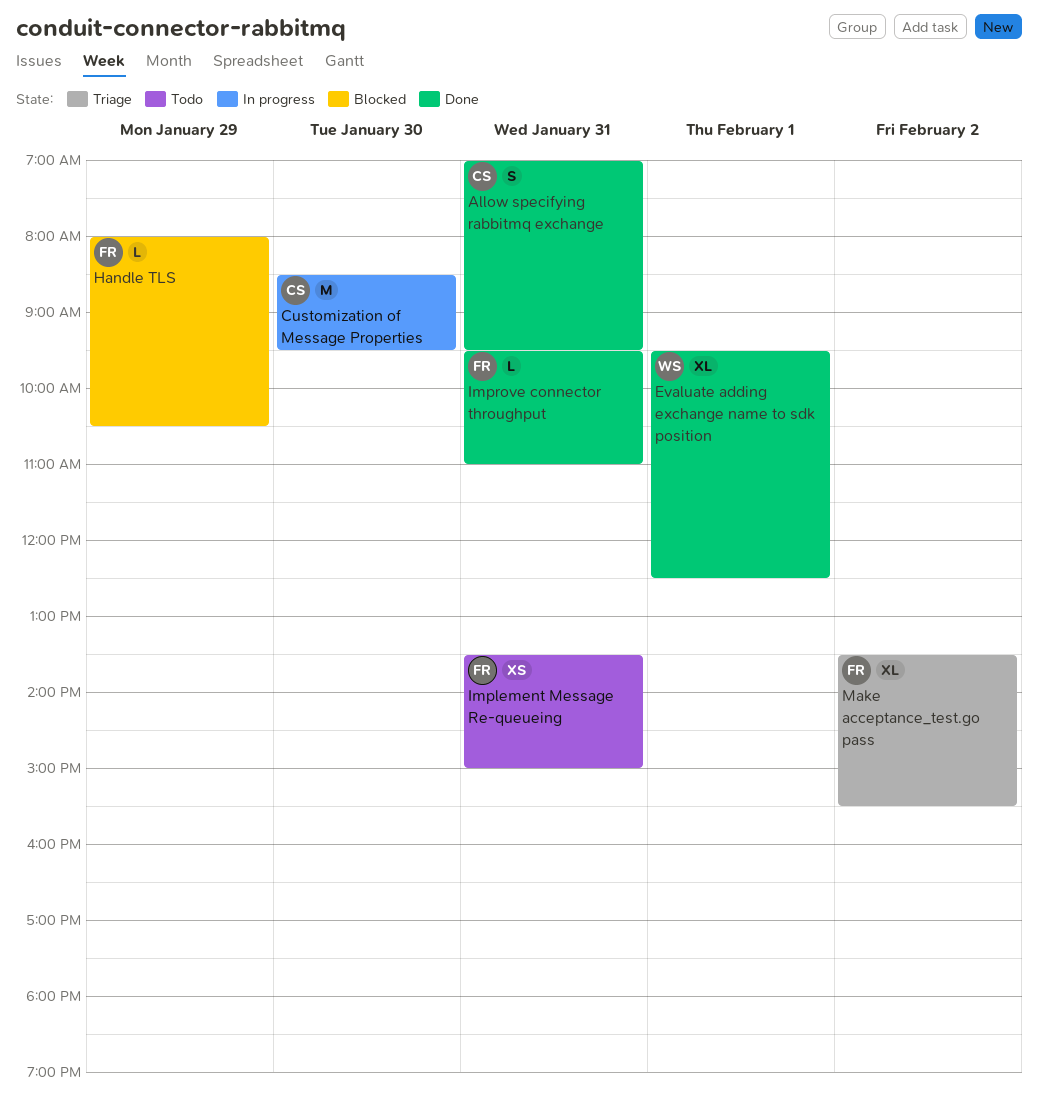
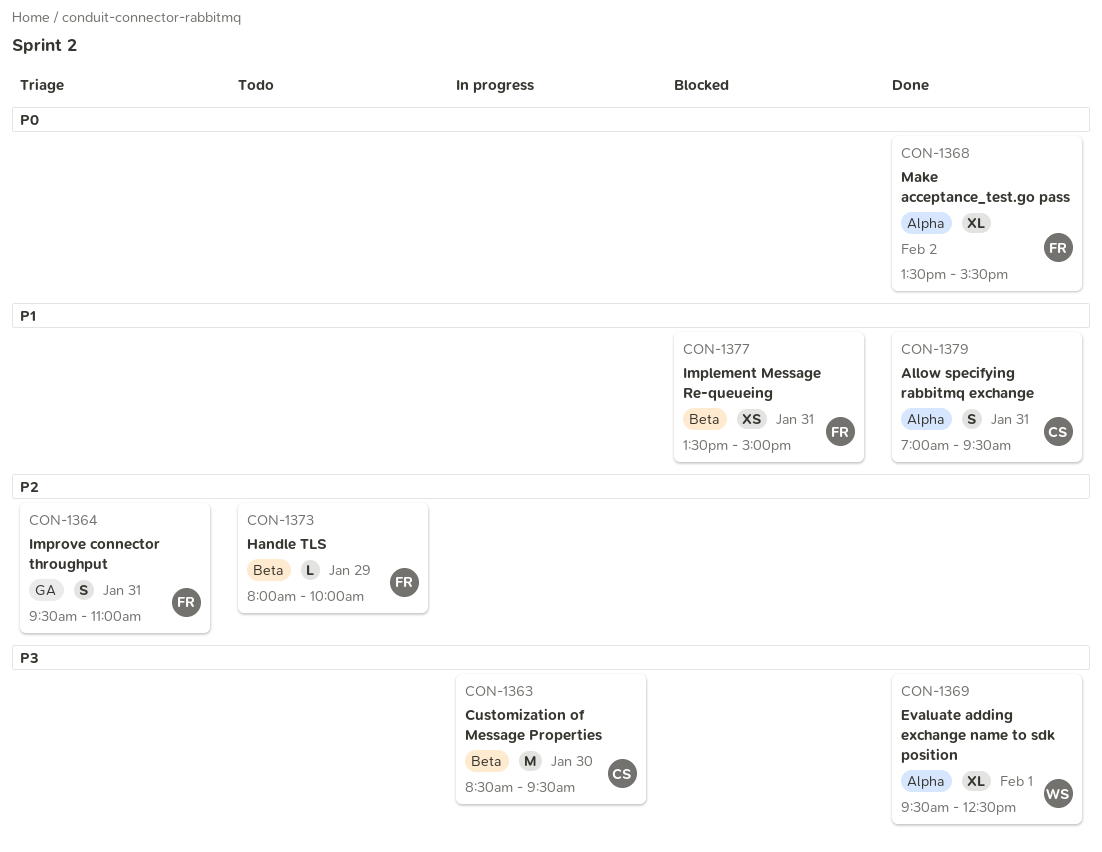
Handle TLS, status: Blocked -> Todo
Handle TLS, ends: 10:30 -> 10:00
Implement Message Re-queueing, status: Todo -> Blocked
Improve connector throughput, status: Done -> Triage
Improve connector throughput, estimate: L -> S
Make acceptance_test.go pass, status: Triage -> Done

